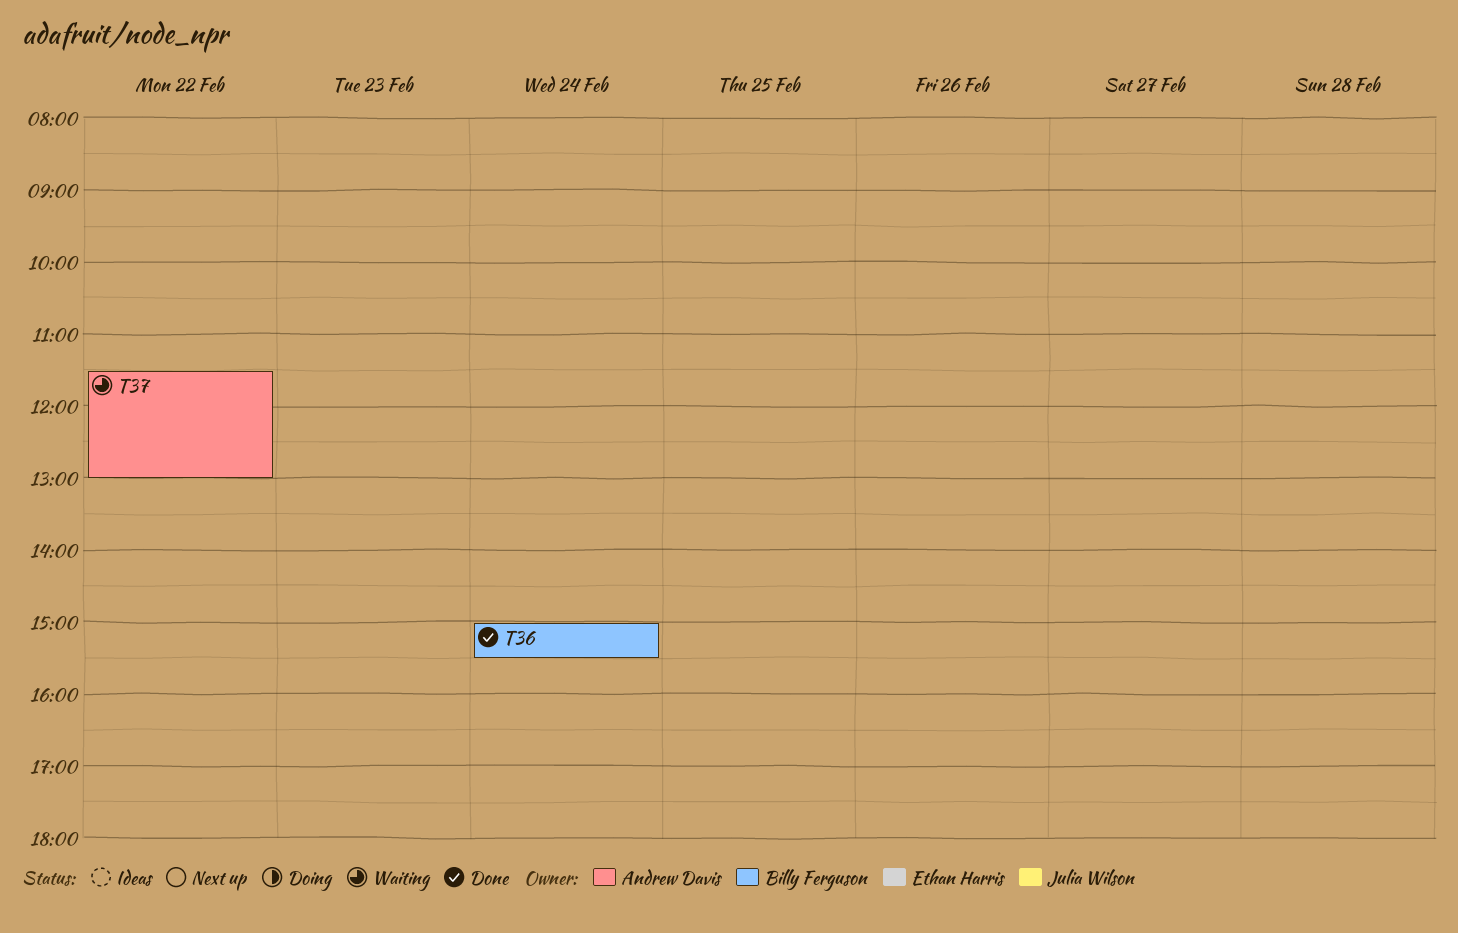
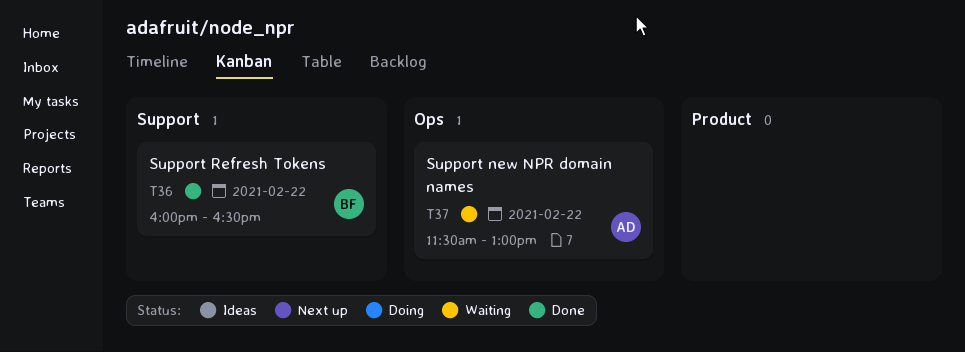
T36, day: Feb 24 -> Feb 22
T36, begins: 15:00 -> 16:00
T36, ends: 15:30 -> 16:30

